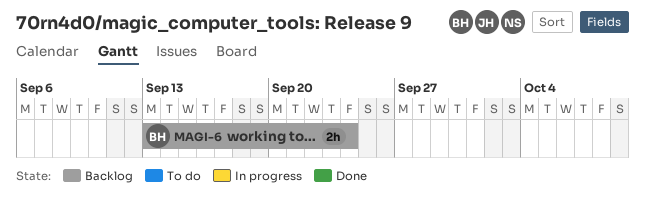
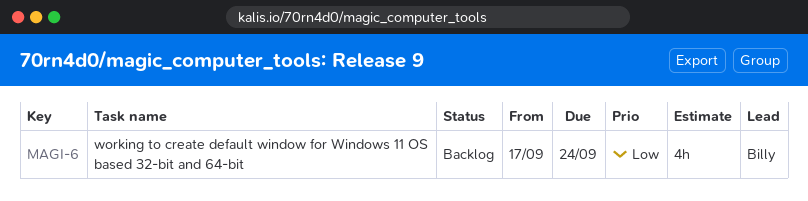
MAGI-6, estimate: 2h -> 4h
MAGI-6, start: Sep 13 -> Sep 17

